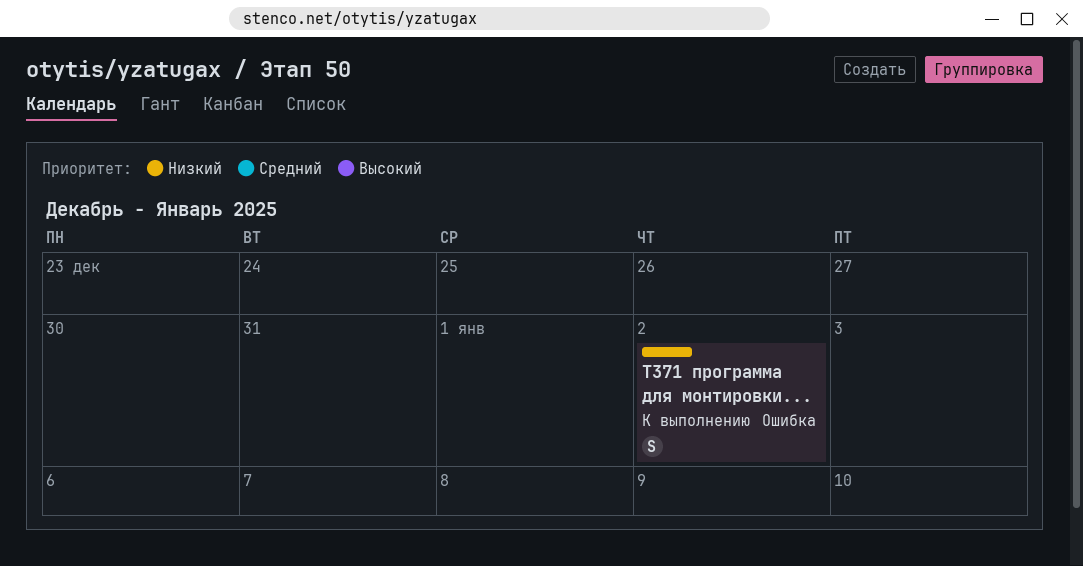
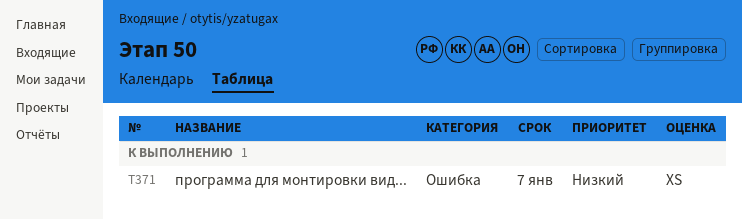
T371, estimate: S -> XS
T371, due: Jan 2 -> Jan 7

